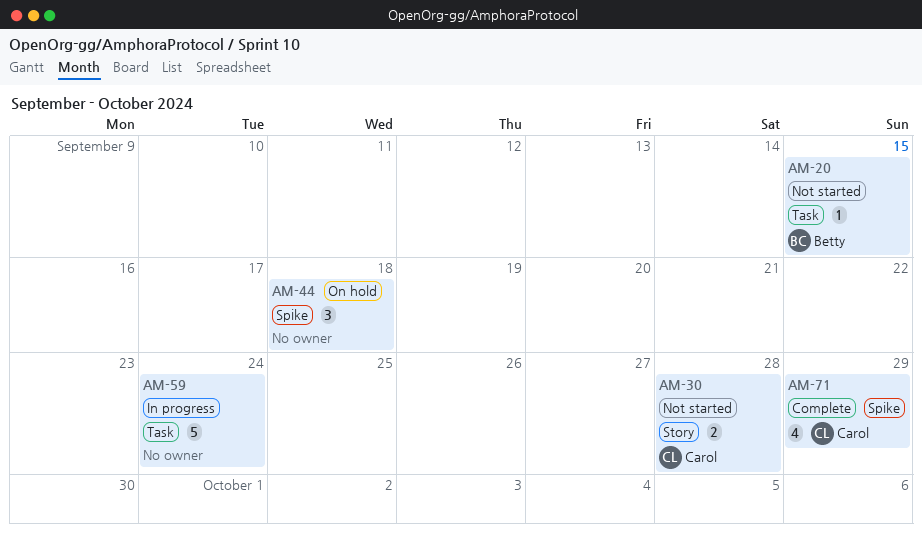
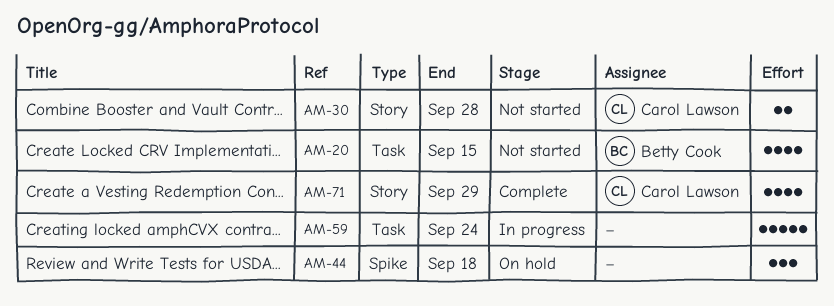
AM-20, estimate: 1 -> 4
AM-71, label: Spike -> Story

